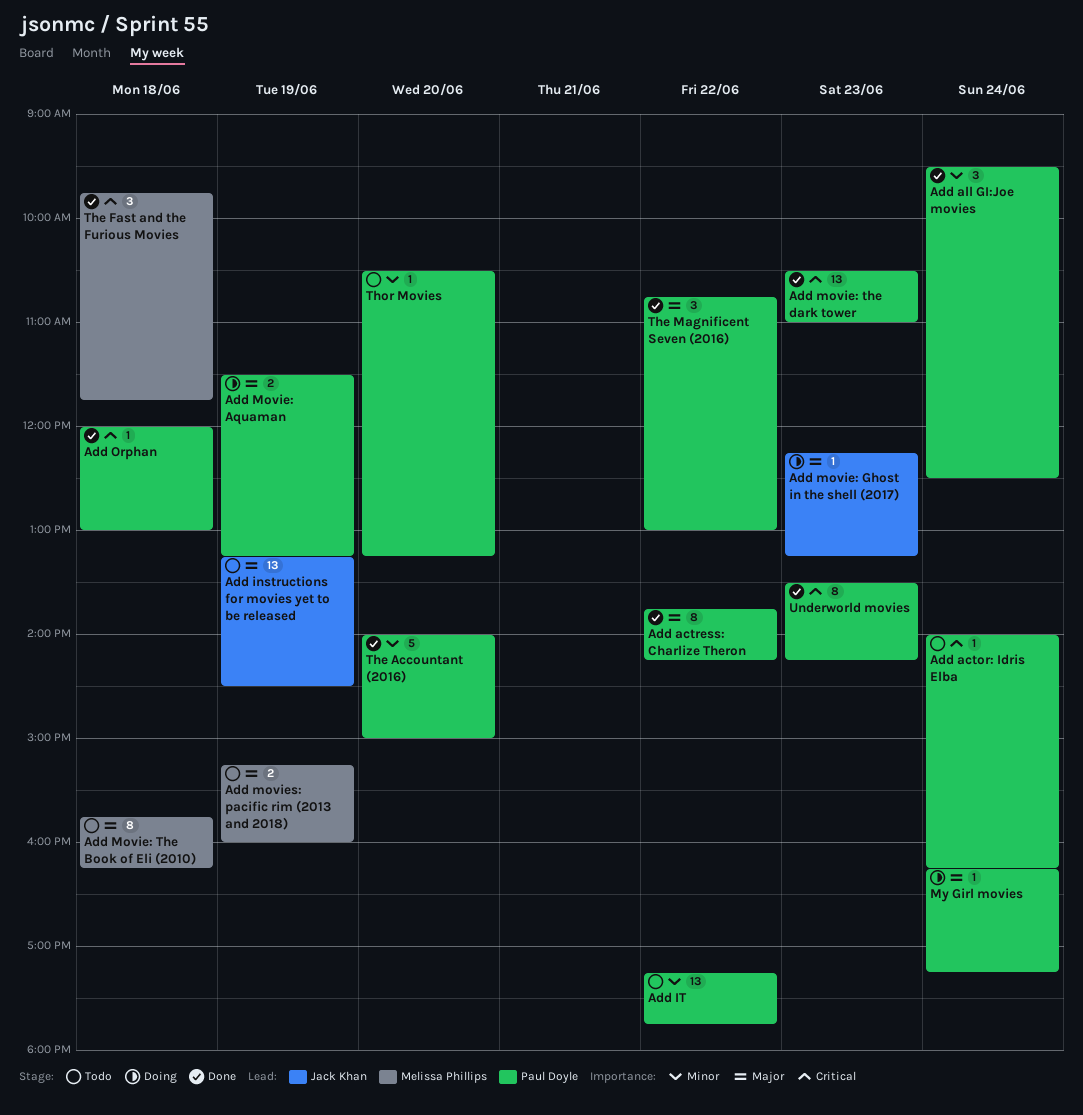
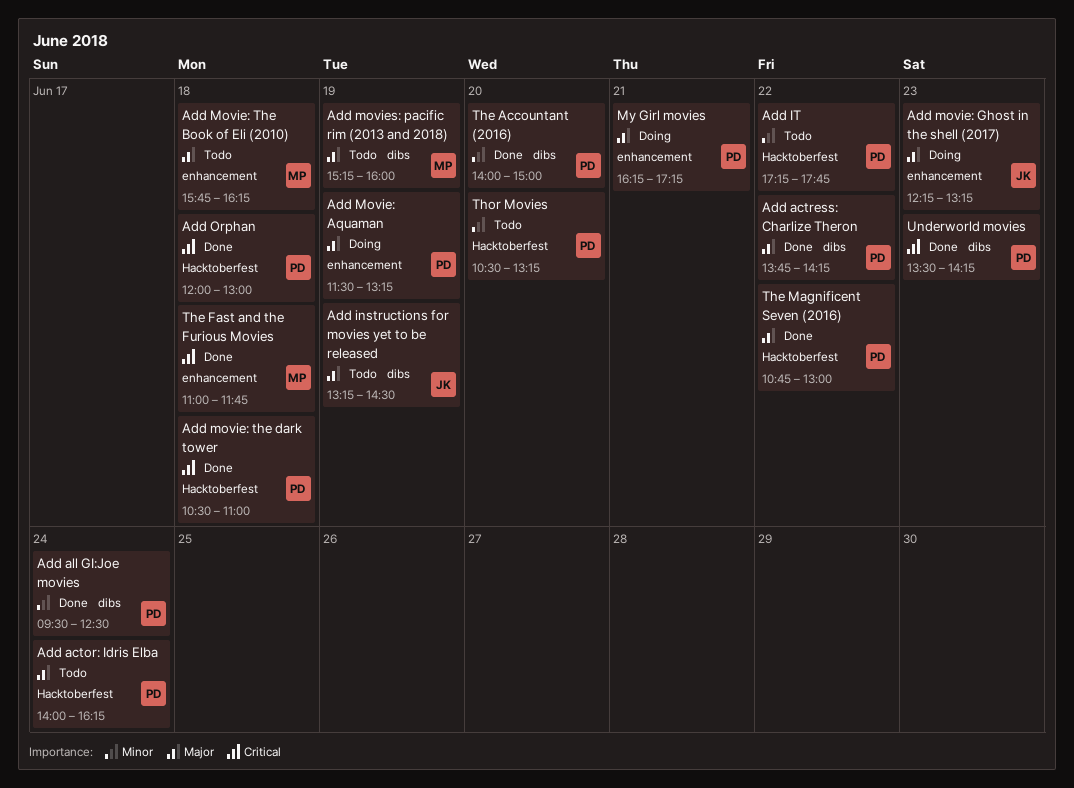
Add actor: Idris Elba, priority: Critical -> Major
Add movie: the dark tower, day: Jun 23 -> Jun 18
My Girl movies, day: Jun 24 -> Jun 21
The Fast and the Furious Movies, begins: 09:45 -> 11:00

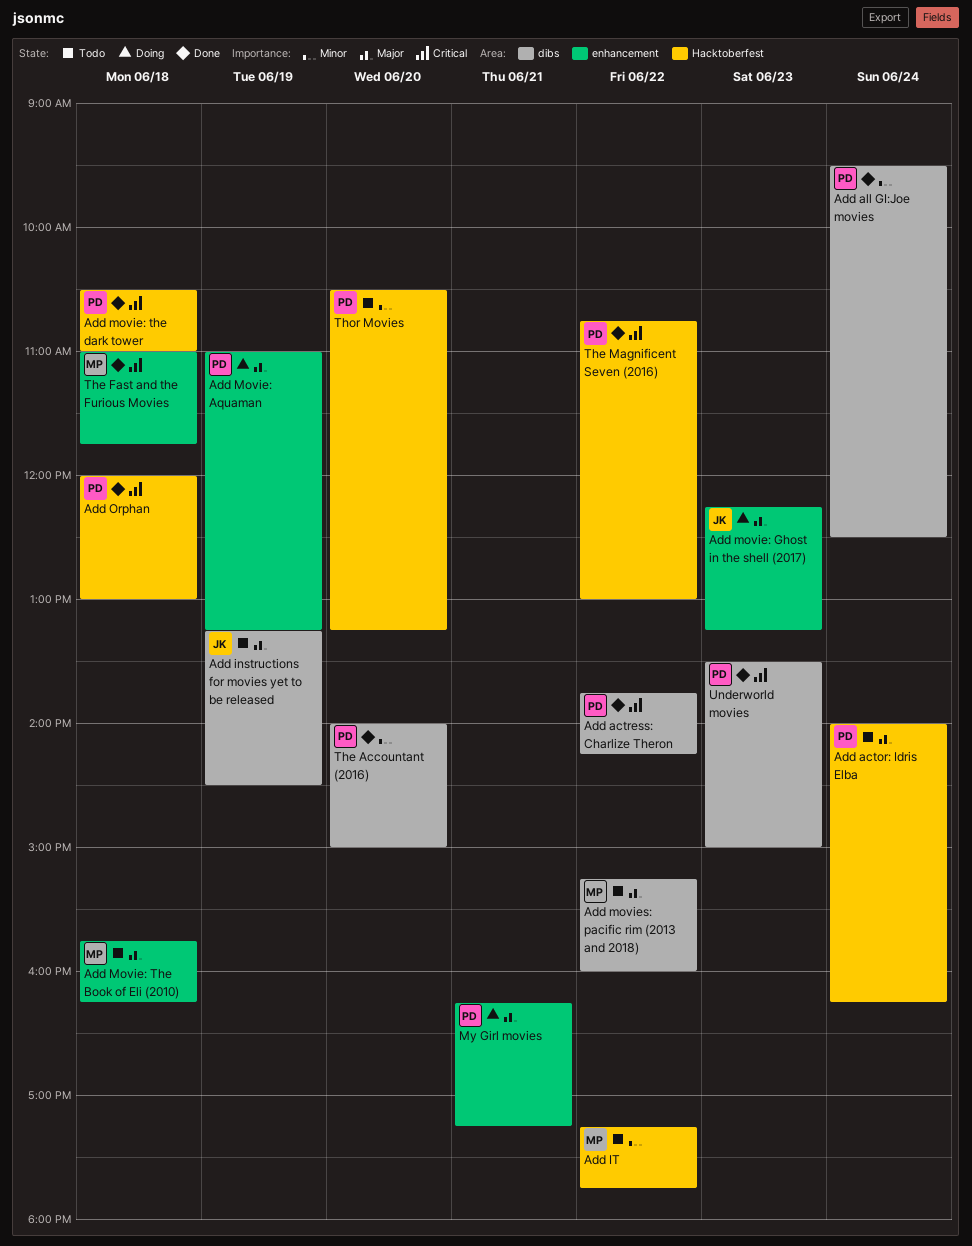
Add actress: Charlize Theron, priority: Major -> Critical
Add IT, owner: PD -> MP
Add Movie: Aquaman, begins: 11:30 -> 11:00
Add movies: pacific rim (2013 and 2018), day: Jun 19 -> Jun 22
The Magnificent Seven (2016), priority: Major -> Critical
Underworld movies, ends: 14:15 -> 15:00

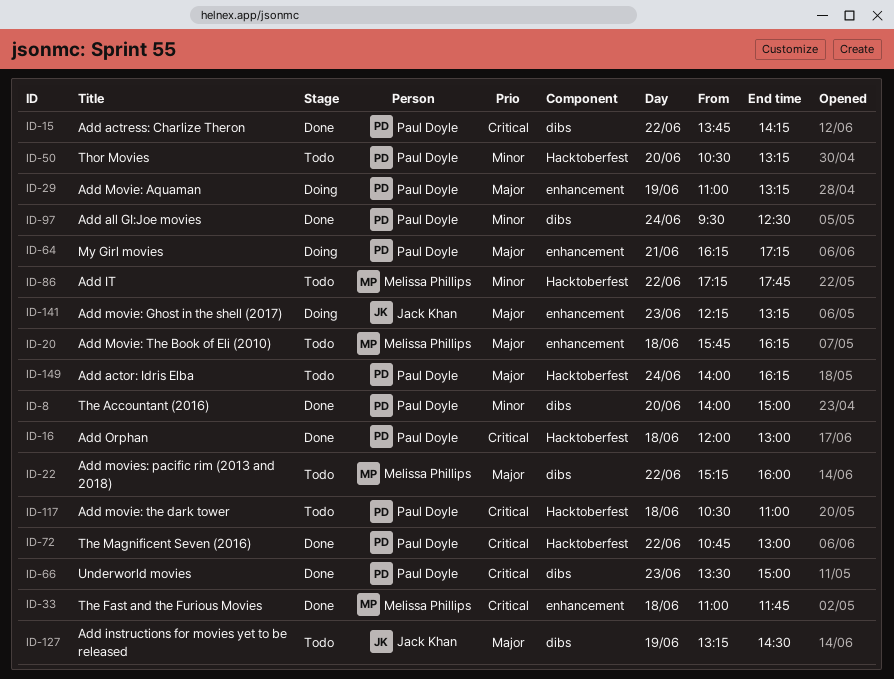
Add movie: the dark tower, status: Done -> Todo

